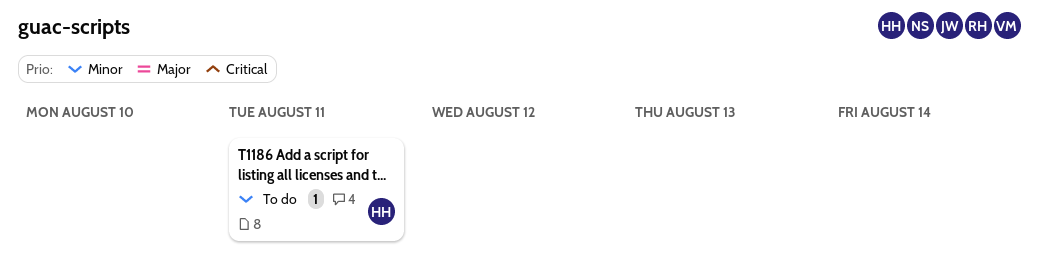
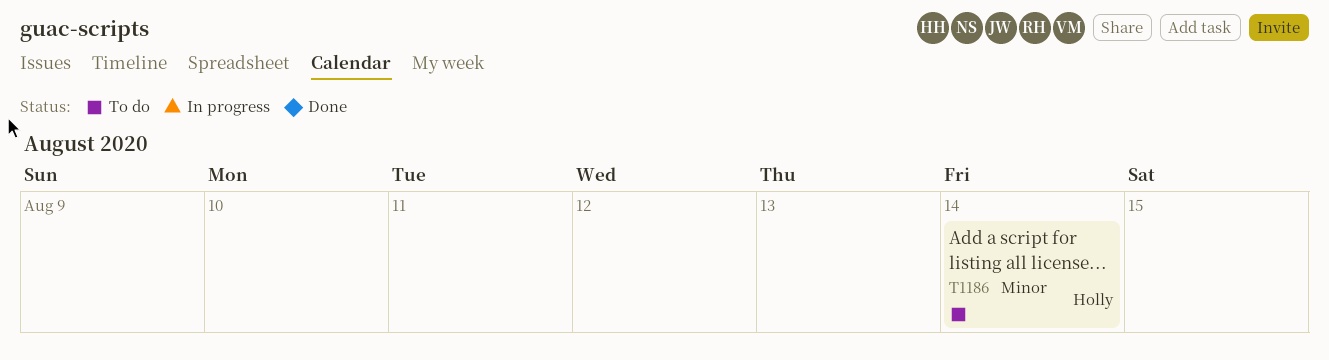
T1186, due: Aug 11 -> Aug 14

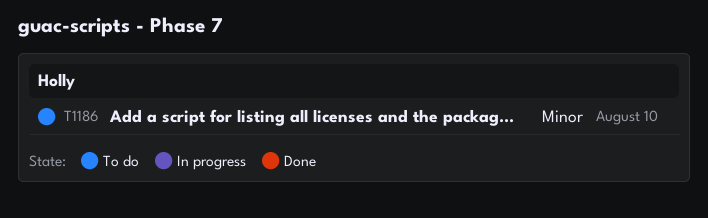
T1186, due: Aug 14 -> Aug 10

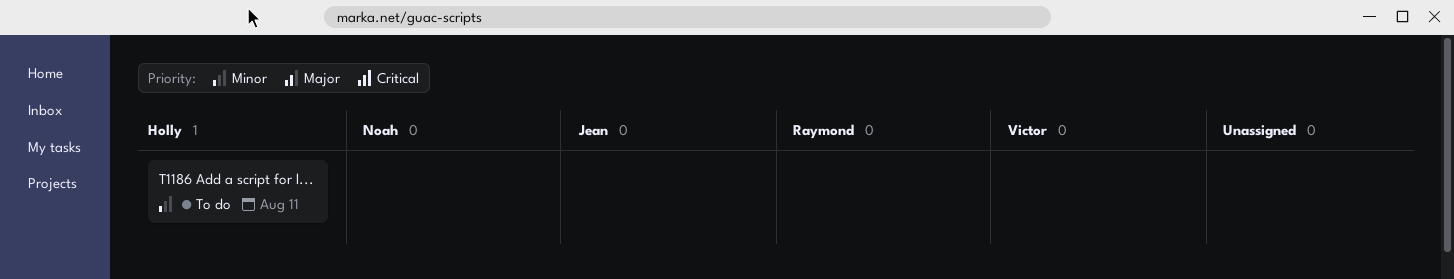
T1186, due: Aug 10 -> Aug 11

